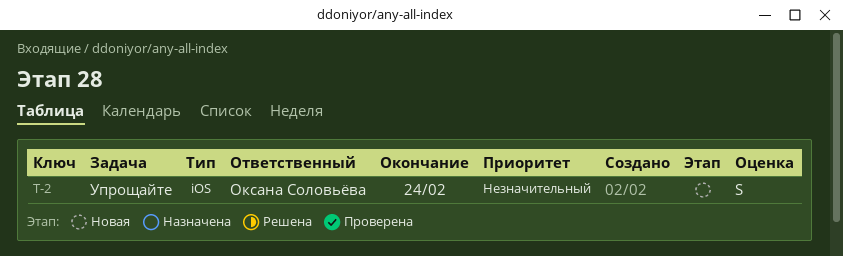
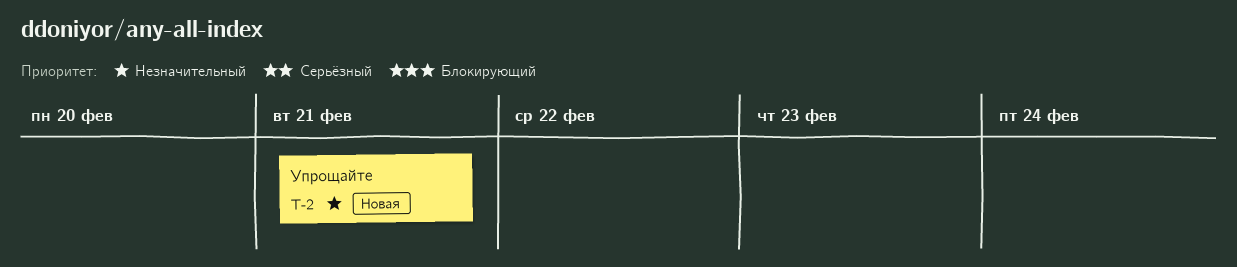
T-2, due: Feb 24 -> Feb 21

